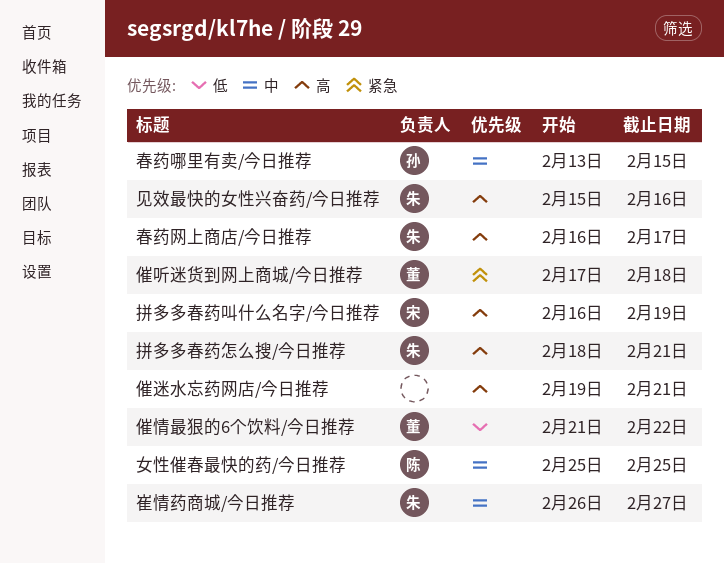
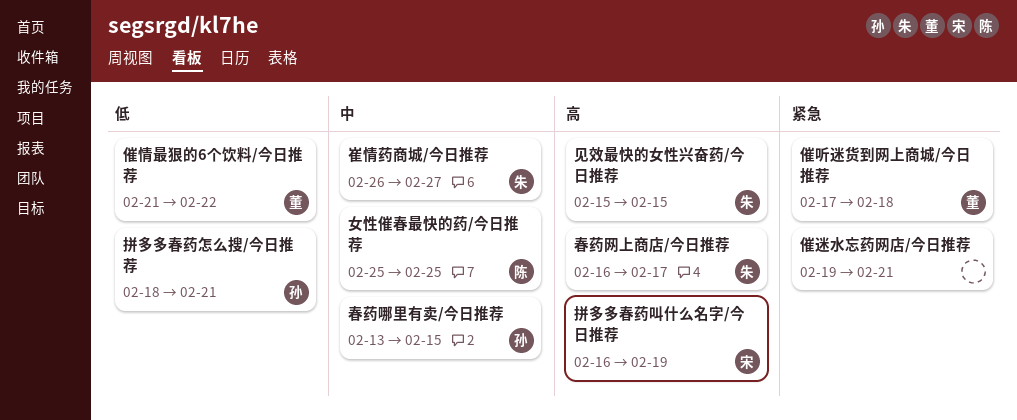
催迷水忘药网店/今日推荐, priority: 高 -> 紧急
拼多多春药怎么搜/今日推荐, owner: 朱 -> 孙
拼多多春药怎么搜/今日推荐, priority: 高 -> 低
见效最快的女性兴奋药/今日推荐, due: Feb 16 -> Feb 15

